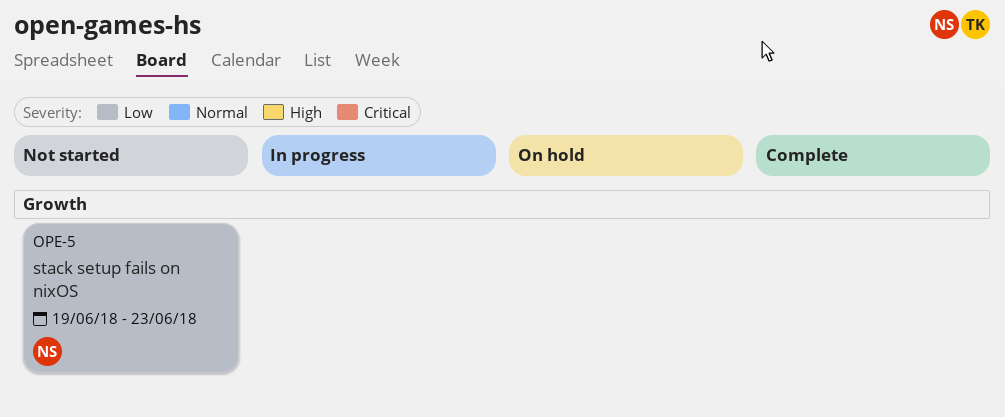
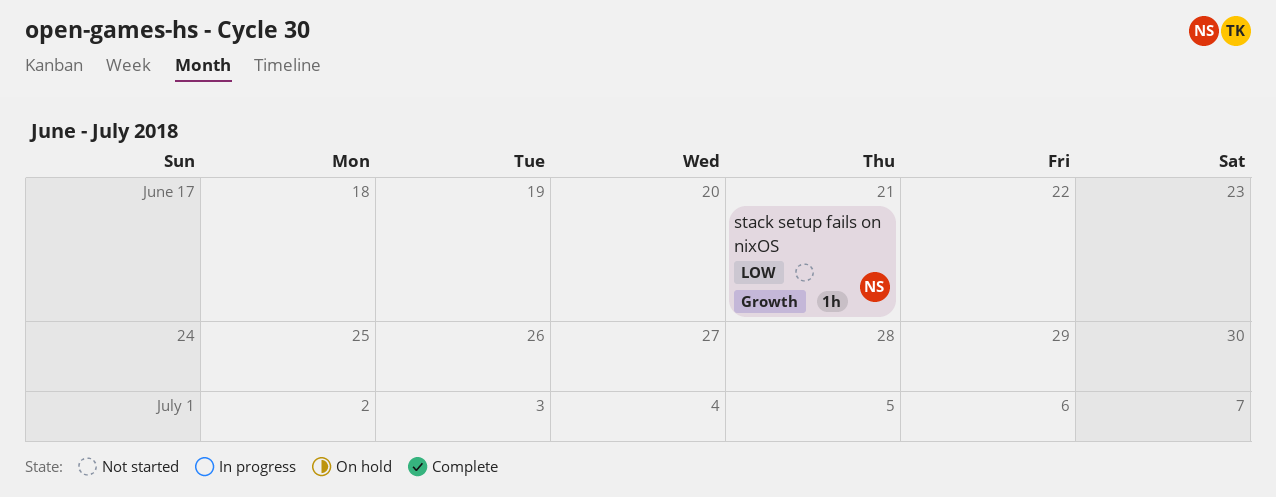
stack setup fails on nixOS, due: Jun 23 -> Jun 21

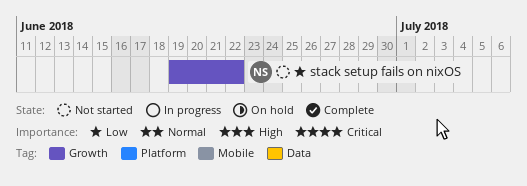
stack setup fails on nixOS, due: Jun 21 -> Jun 22

